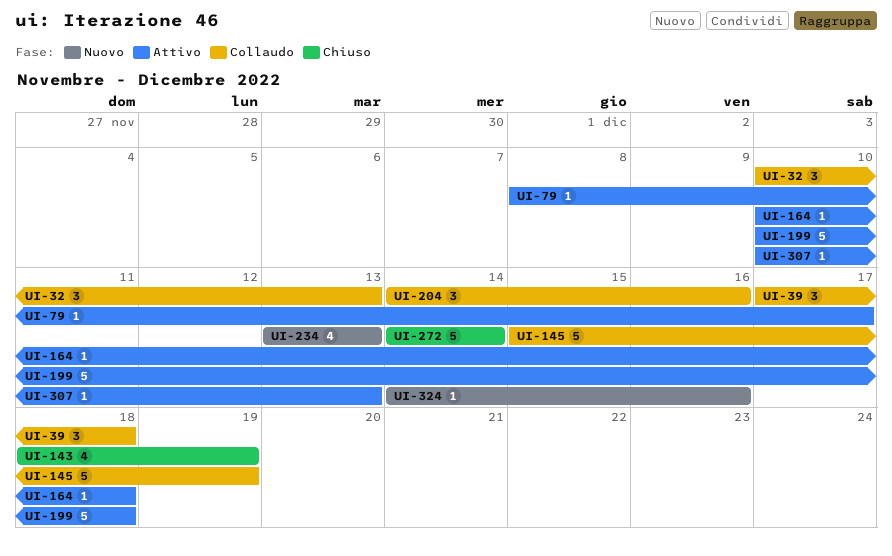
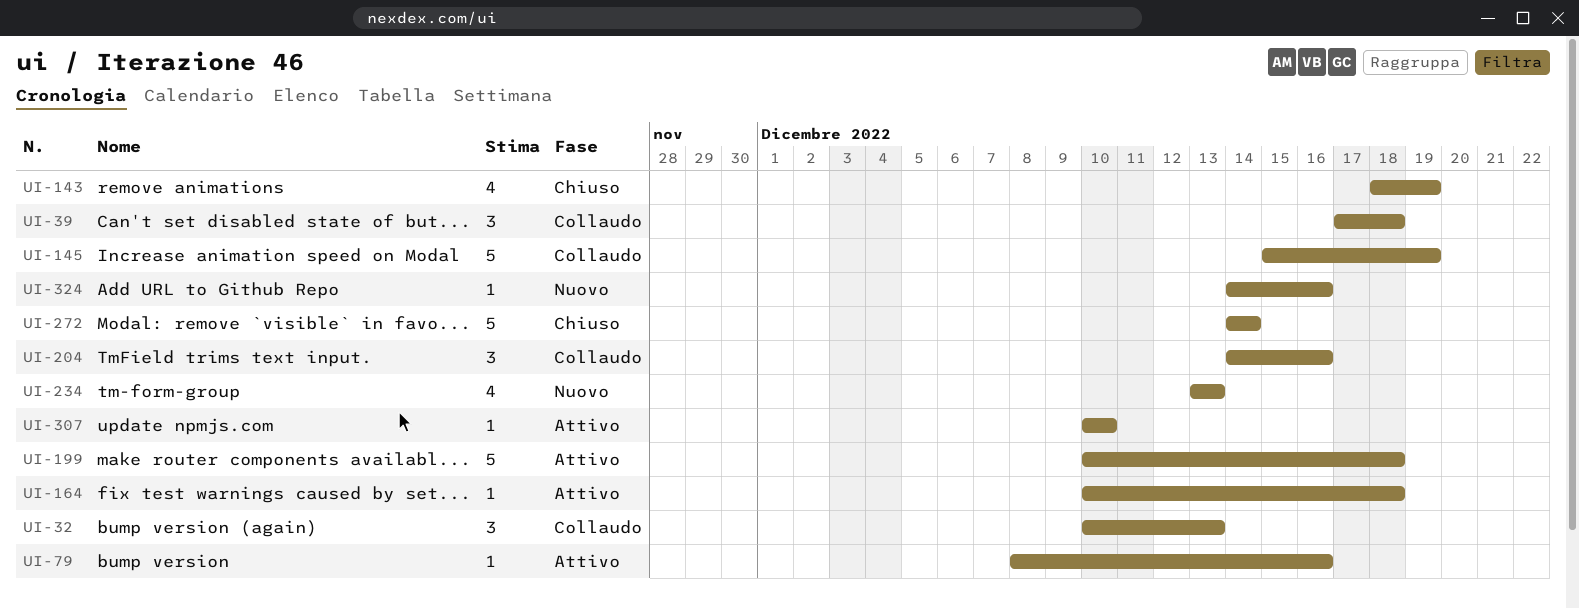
UI-79, due: Dec 17 -> Dec 16
UI-307, due: Dec 13 -> Dec 10

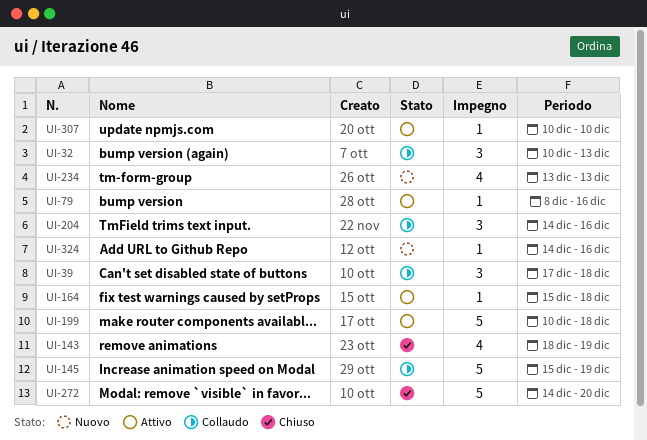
UI-164, start: Dec 10 -> Dec 15
UI-272, due: Dec 14 -> Dec 20

